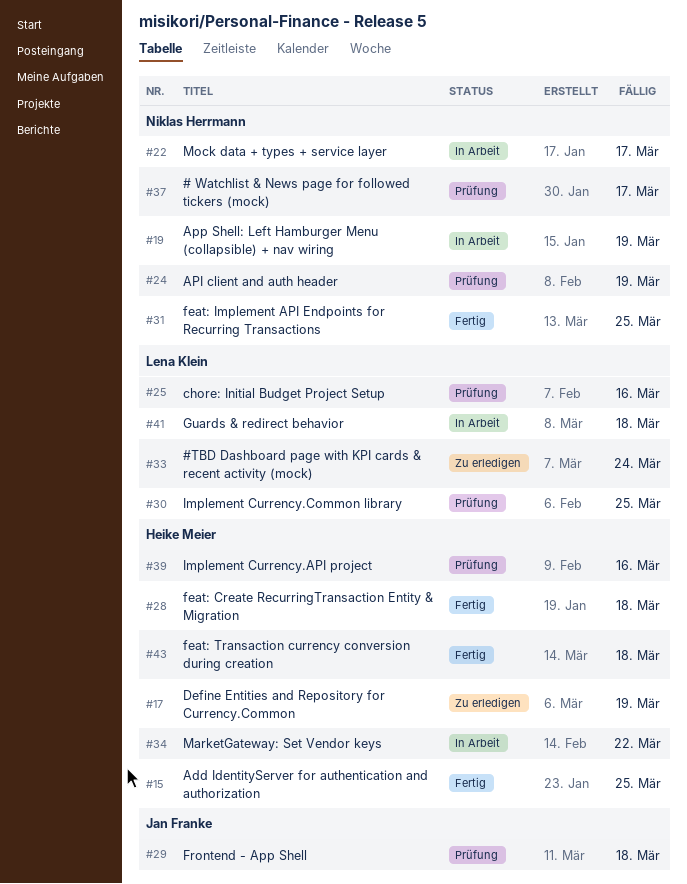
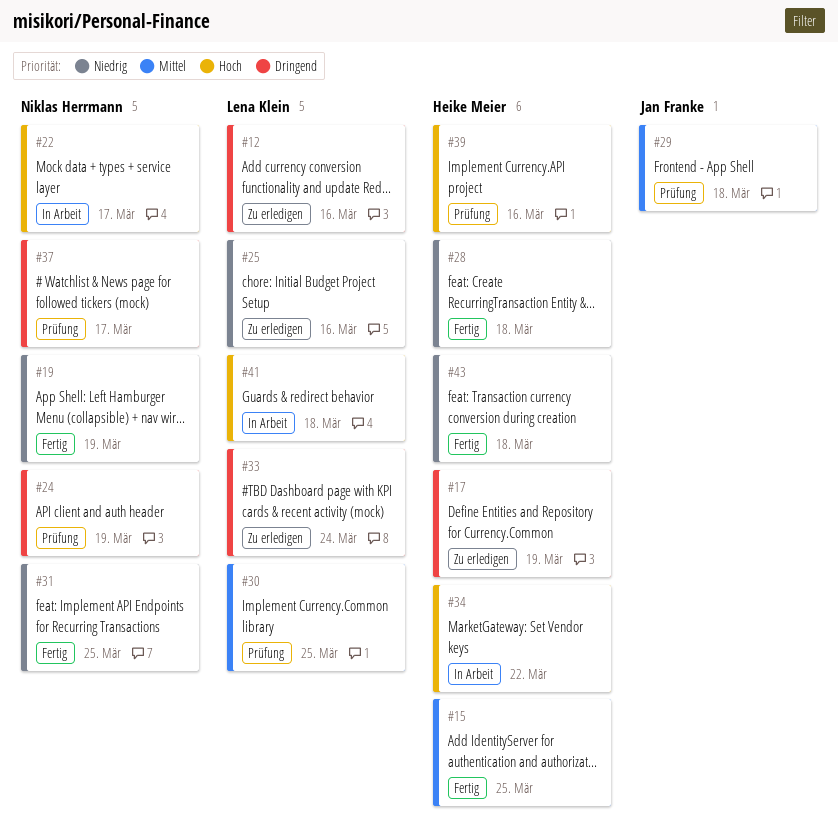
#12: none -> present
#19, status: In Arbeit -> Fertig
#25, status: Prüfung -> Zu erledigen

